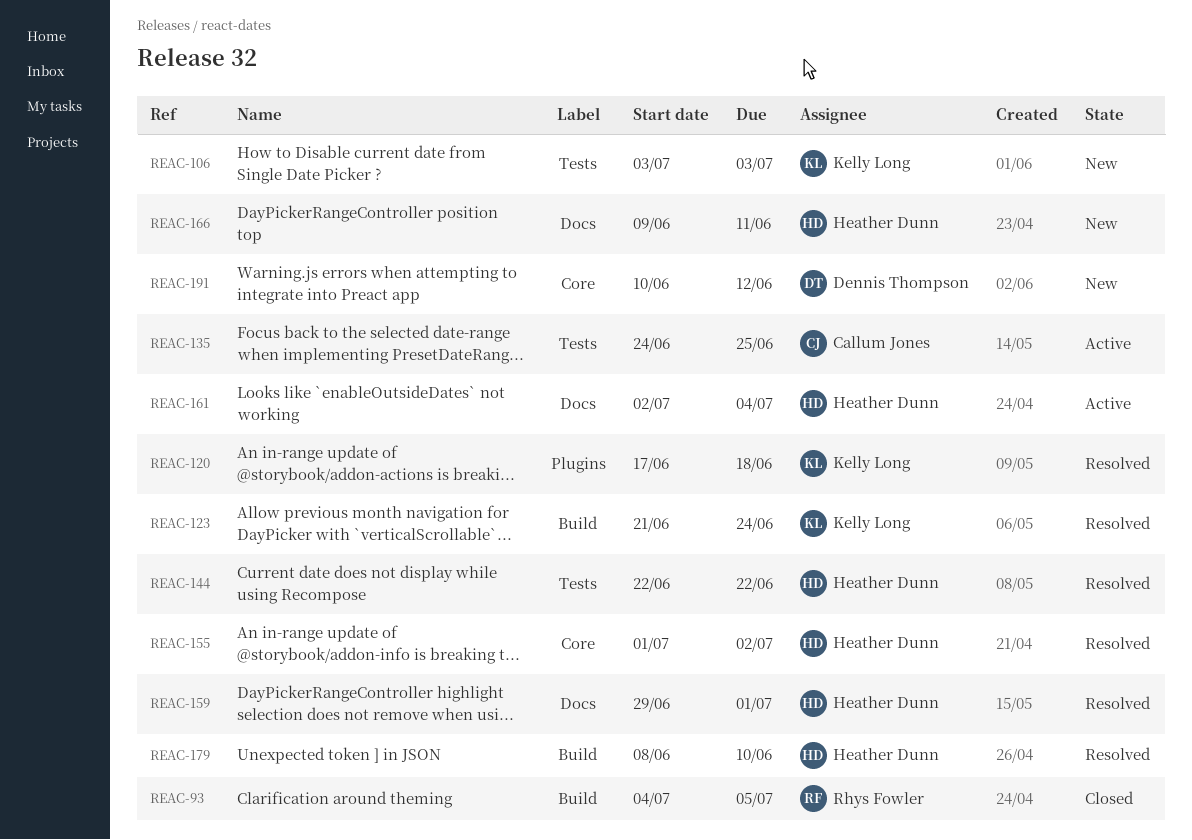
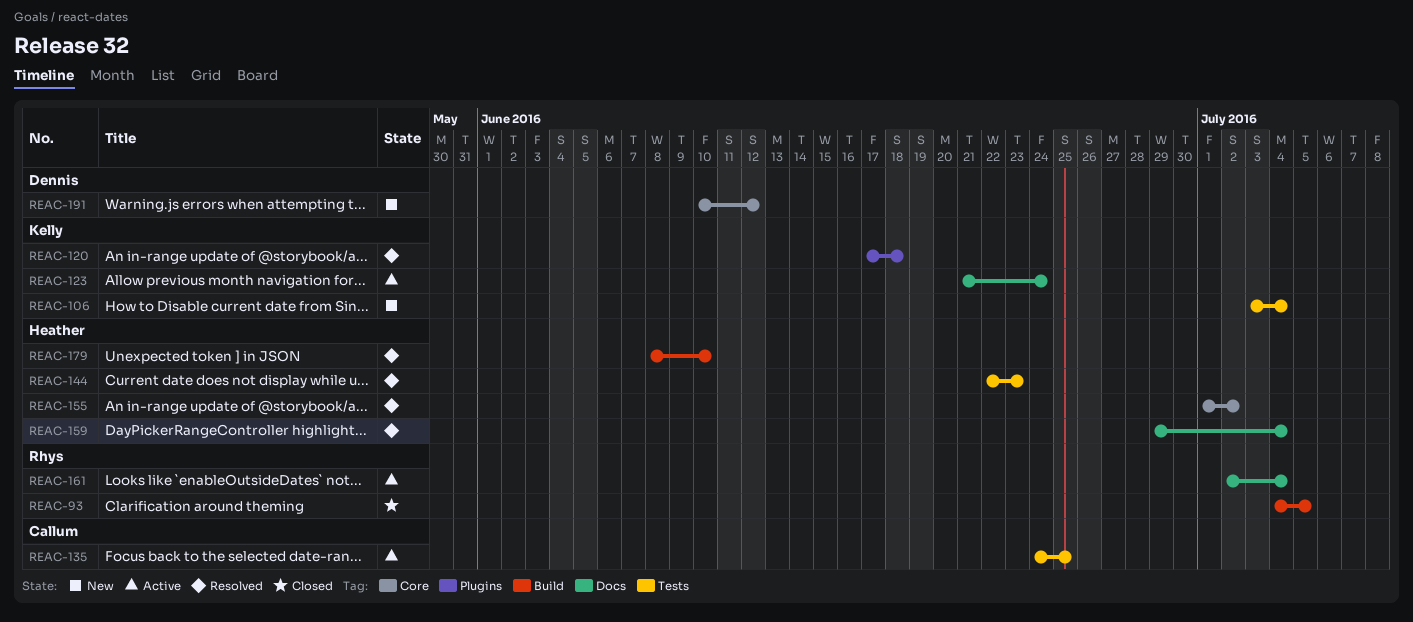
REAC-106, due: Jul 3 -> Jul 4
REAC-123, status: Resolved -> Active
REAC-123, label: Build -> Docs
REAC-144, due: Jun 22 -> Jun 23
REAC-159, due: Jul 1 -> Jul 4
REAC-161, owner: Heather Dunn -> Rhys Fowler
REAC-166: present -> none

